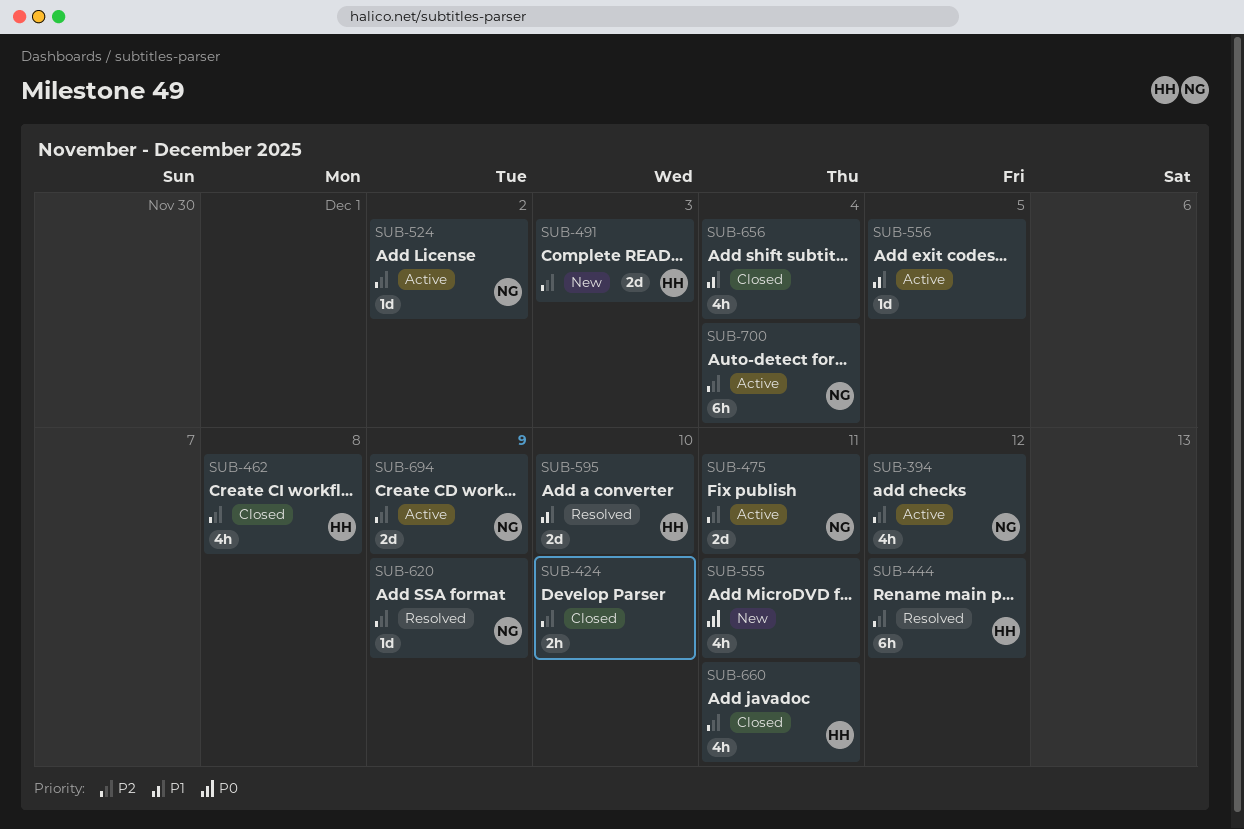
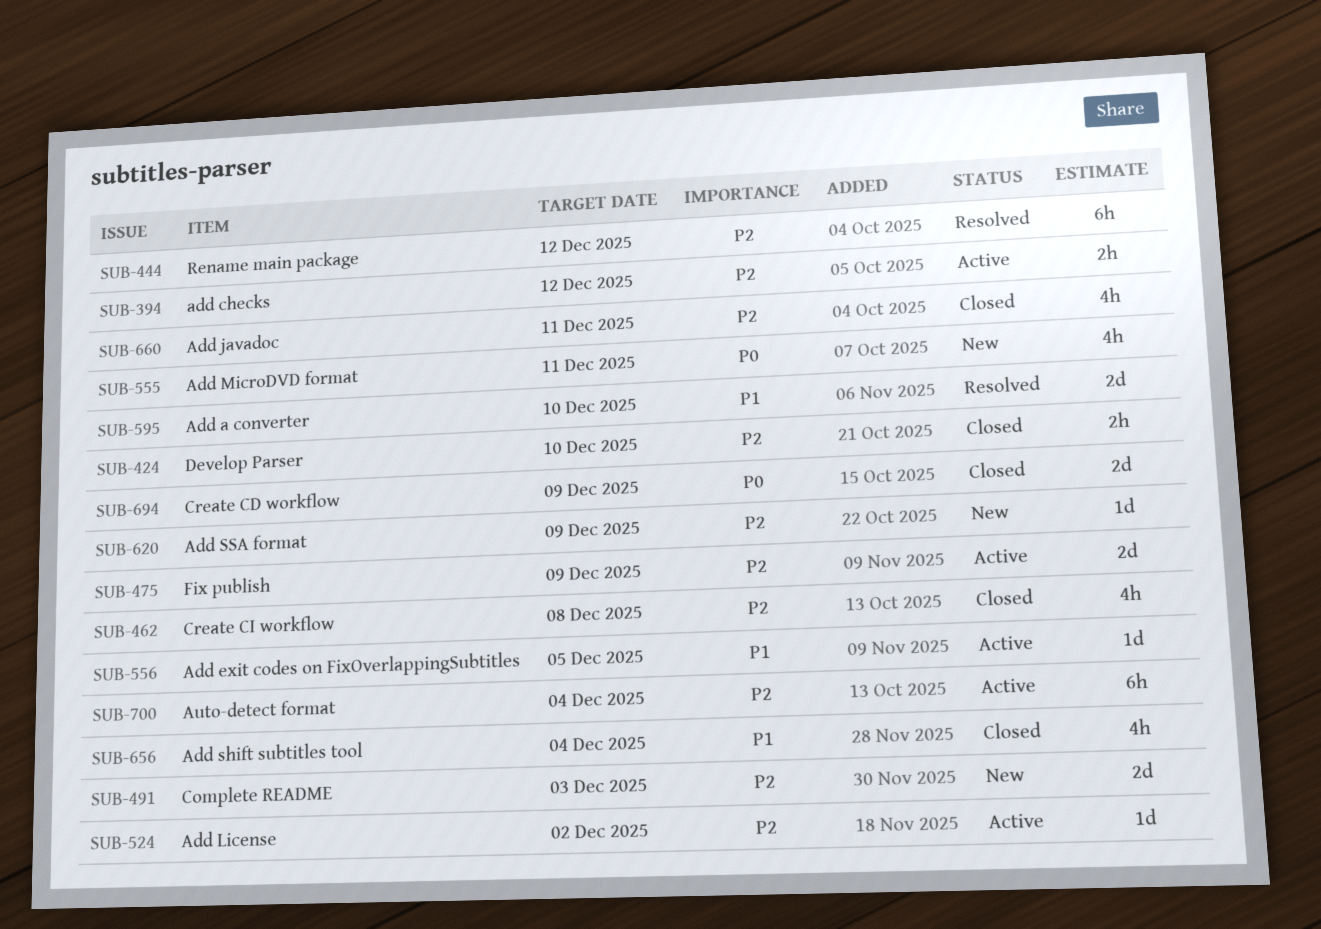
SUB-394, estimate: 4h -> 2h
SUB-475, due: Dec 11 -> Dec 9
SUB-620, status: Resolved -> New
SUB-694, status: Active -> Closed
SUB-694, priority: P2 -> P0

